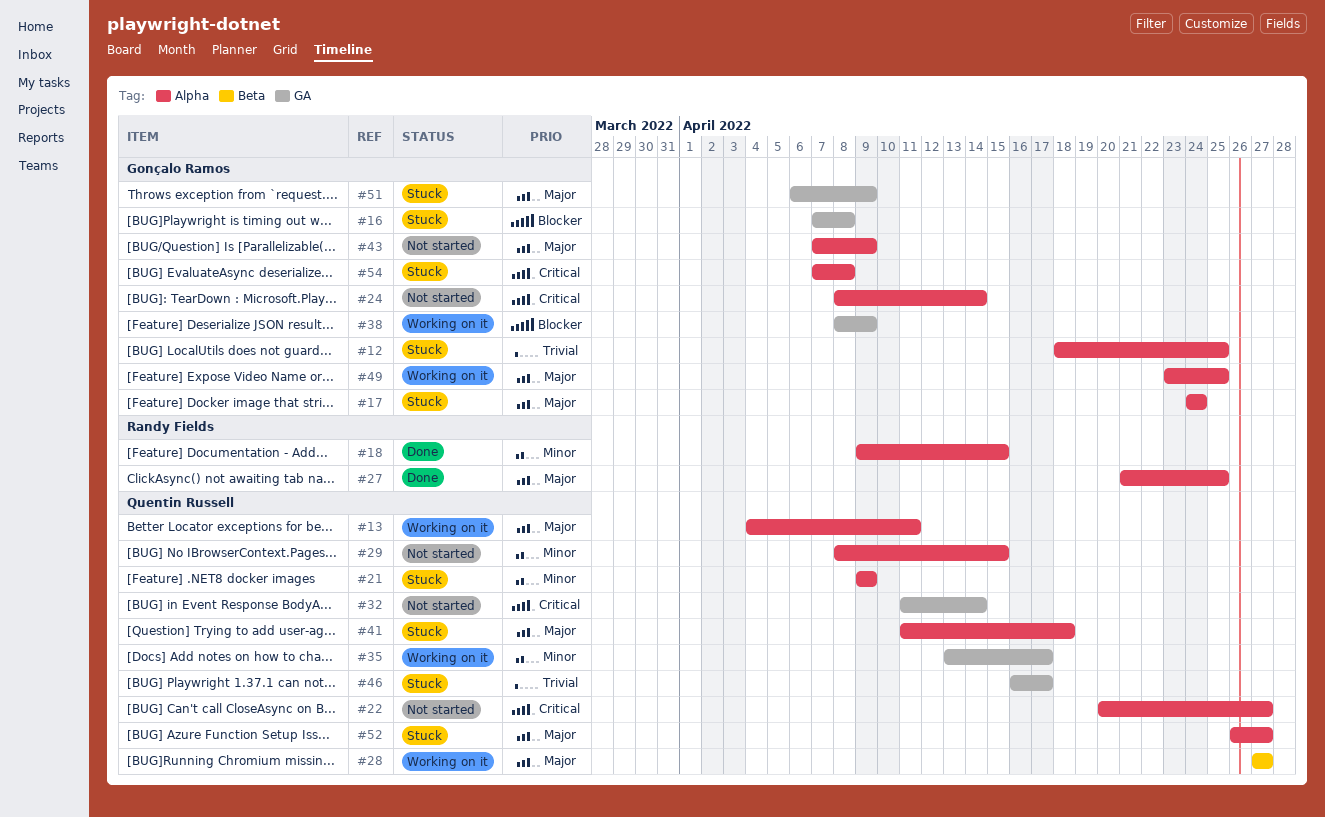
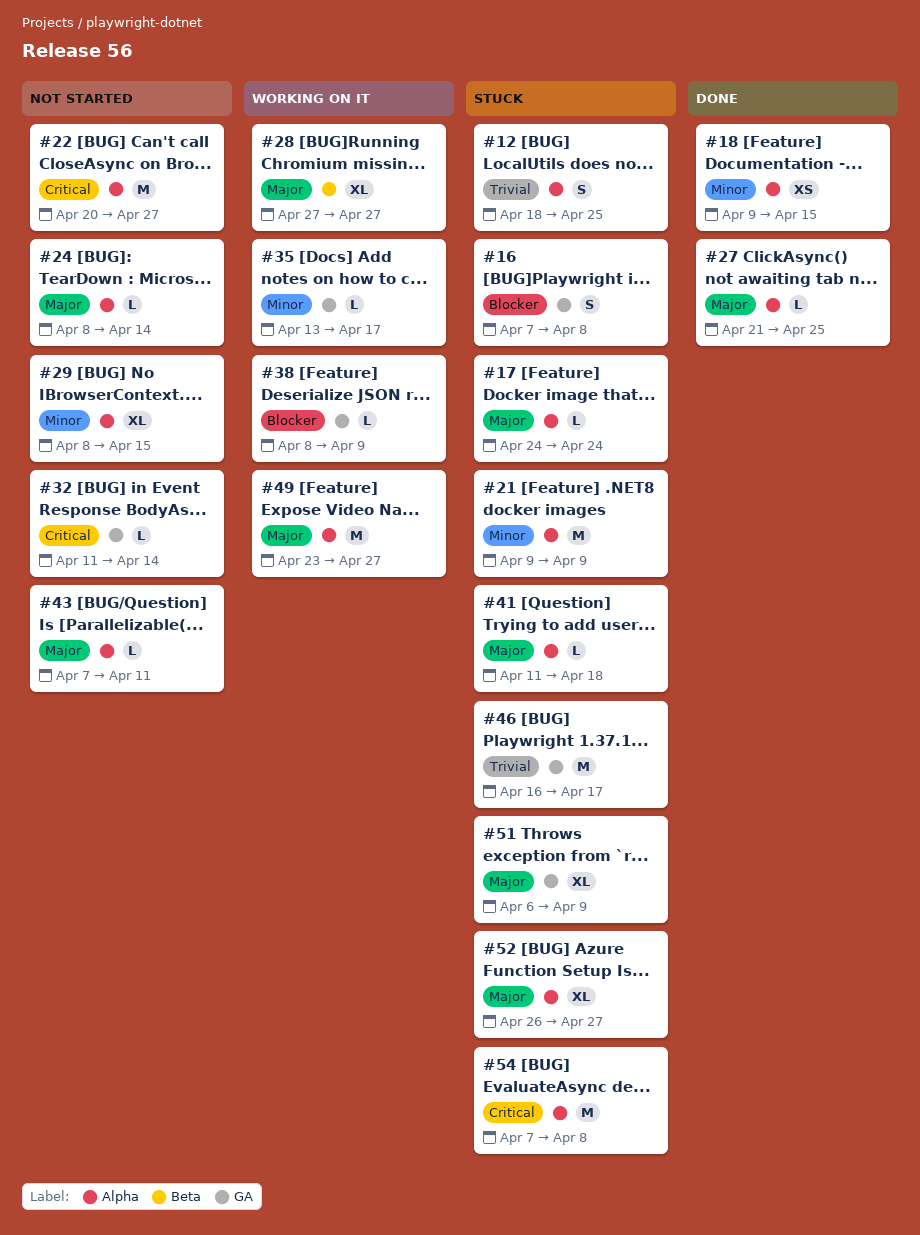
#13: present -> none
#24, priority: Critical -> Major
#43, due: Apr 9 -> Apr 11
#49, due: Apr 25 -> Apr 27

